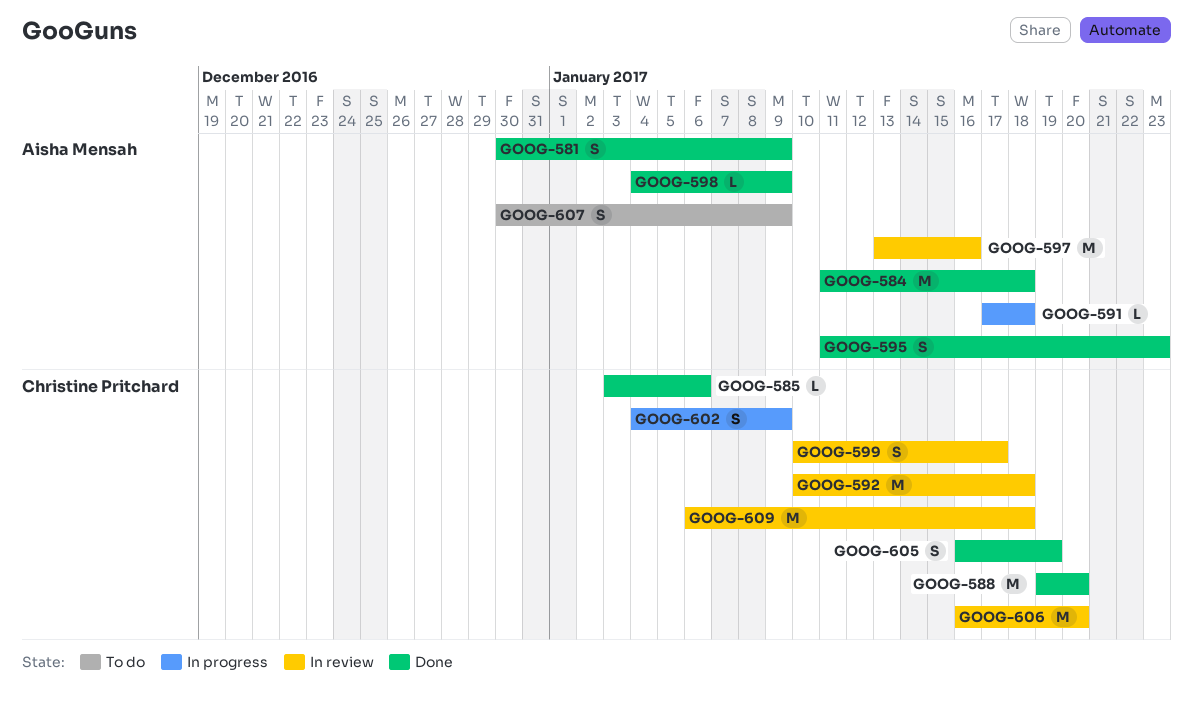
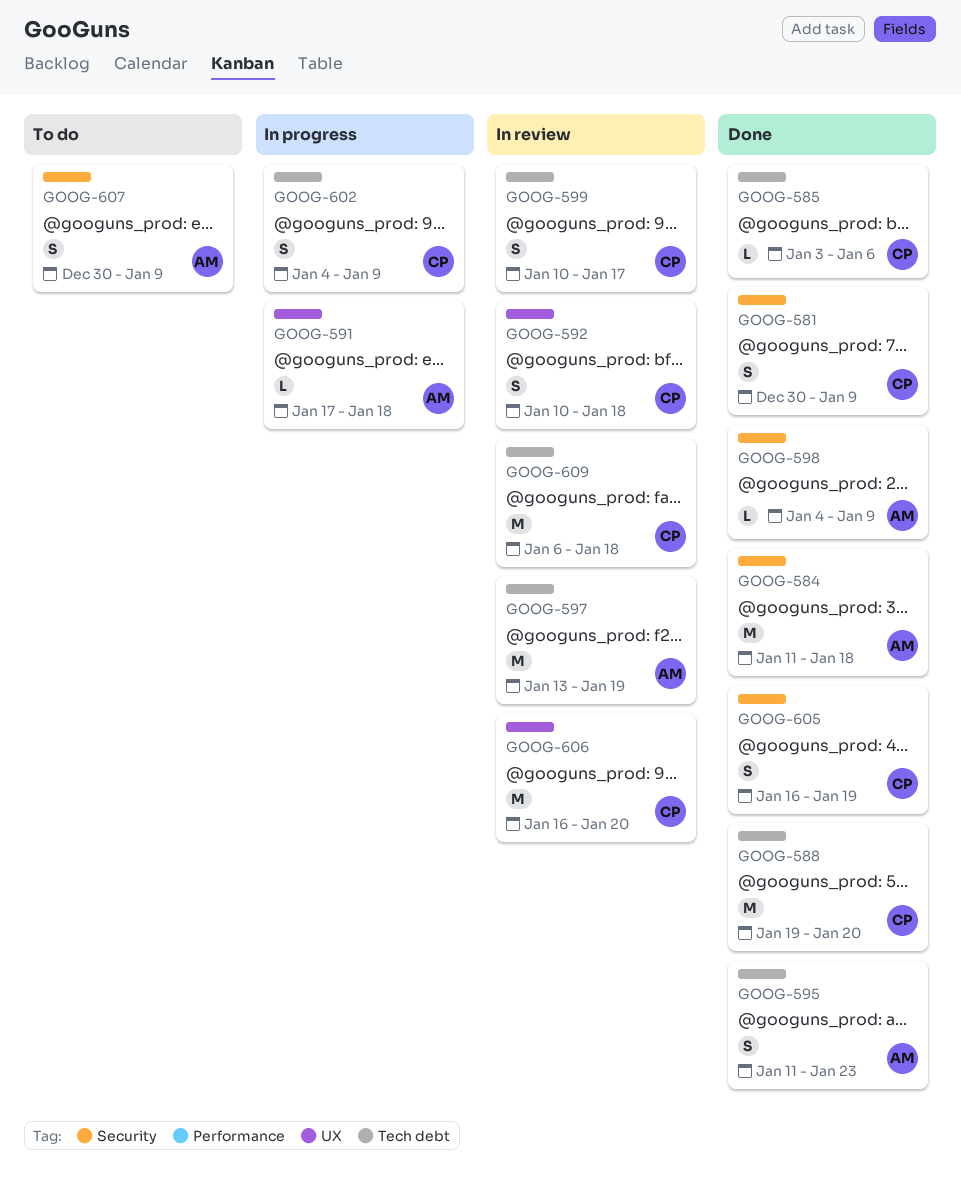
GOOG-581, owner: Aisha Mensah -> Christine Pritchard
GOOG-592, estimate: M -> S
GOOG-597, due: Jan 16 -> Jan 19

